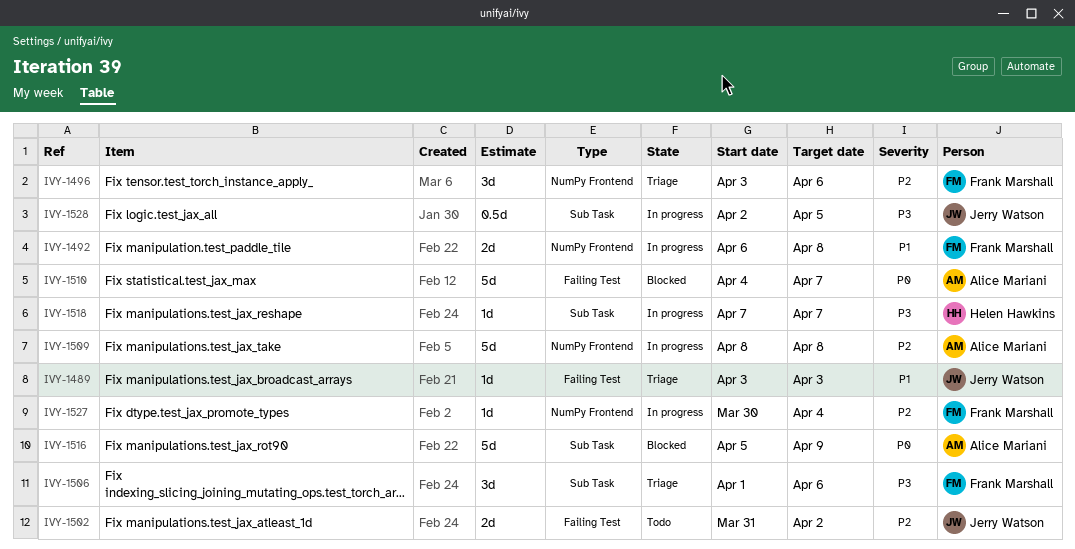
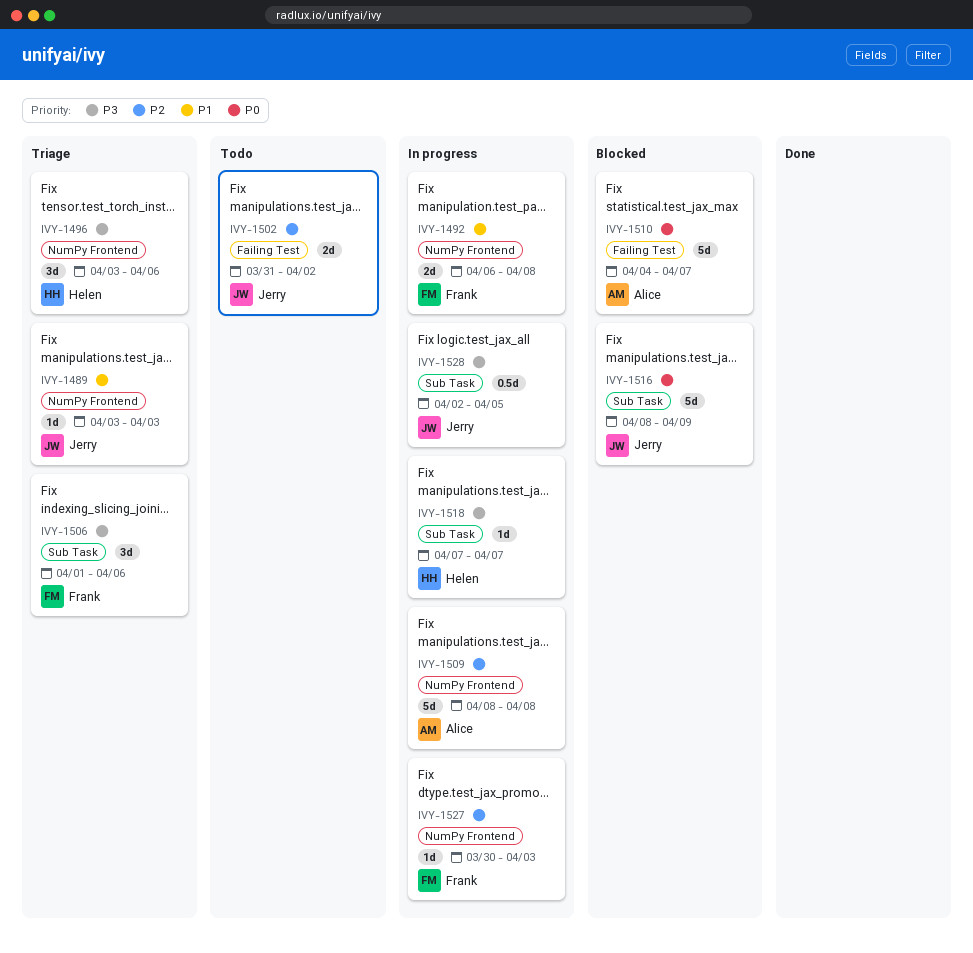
IVY-1489, label: Failing Test -> NumPy Frontend
IVY-1496, owner: Frank Marshall -> Helen Hawkins
IVY-1496, priority: P2 -> P3
IVY-1516, owner: Alice Mariani -> Jerry Watson
IVY-1516, start: Apr 5 -> Apr 8
IVY-1527, due: Apr 4 -> Apr 3

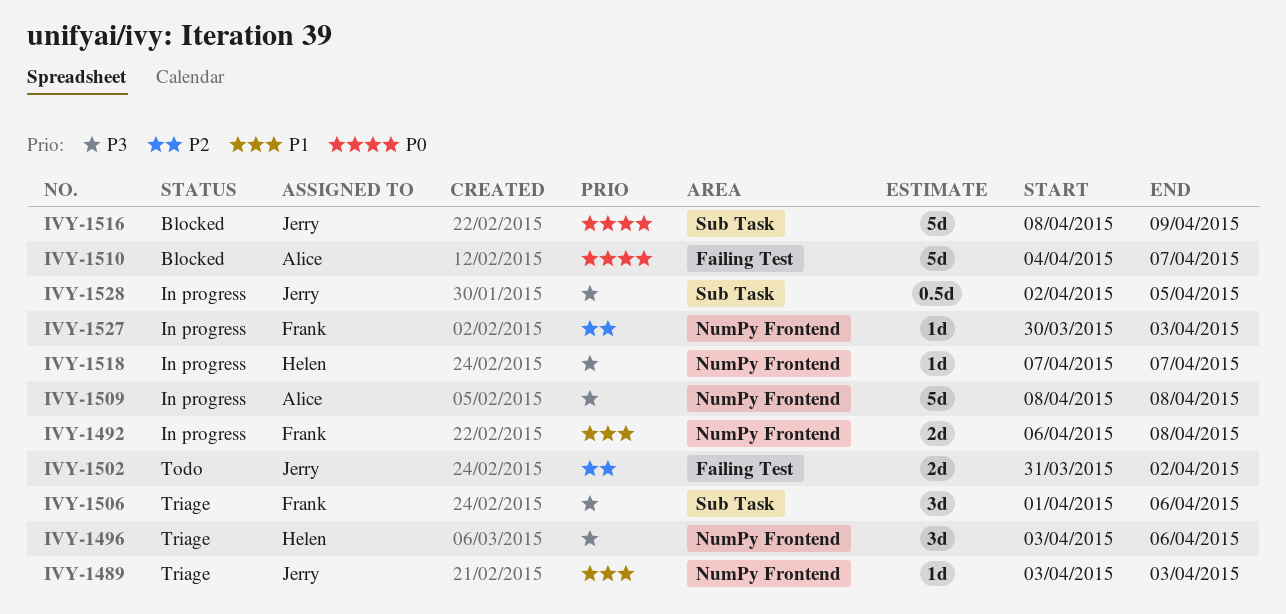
IVY-1509, priority: P2 -> P3
IVY-1518, label: Sub Task -> NumPy Frontend

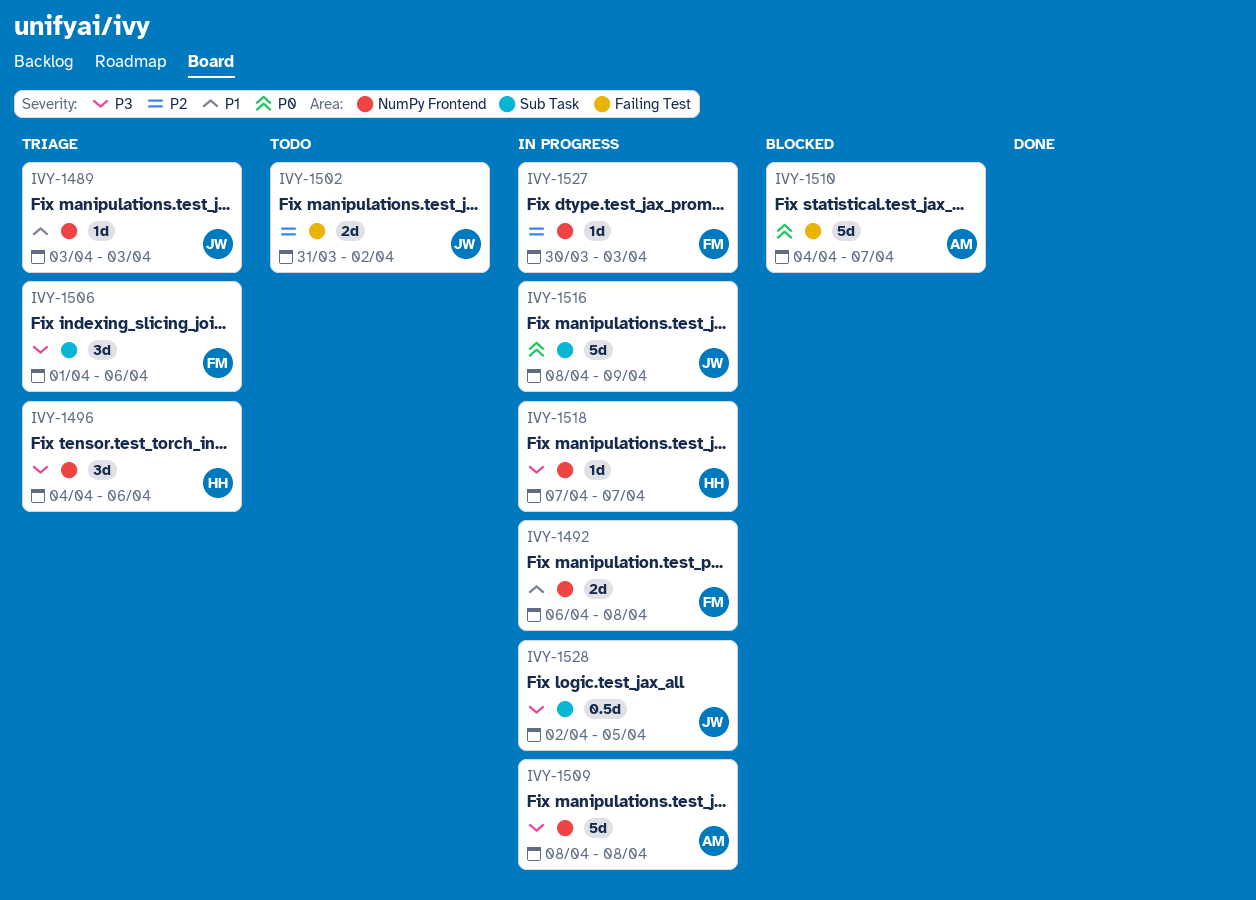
IVY-1496, start: Apr 3 -> Apr 4
IVY-1516, status: Blocked -> In progress

